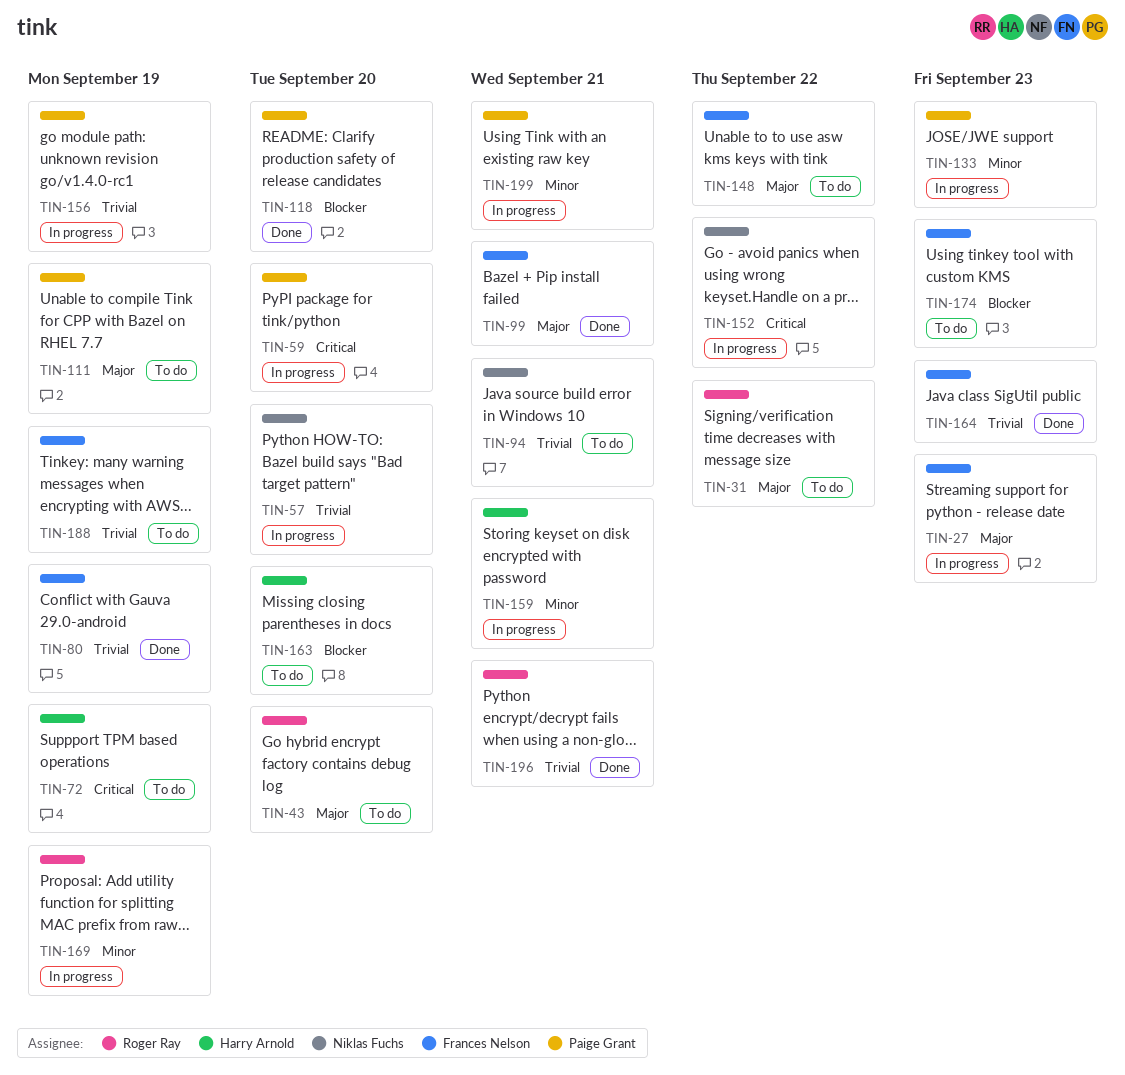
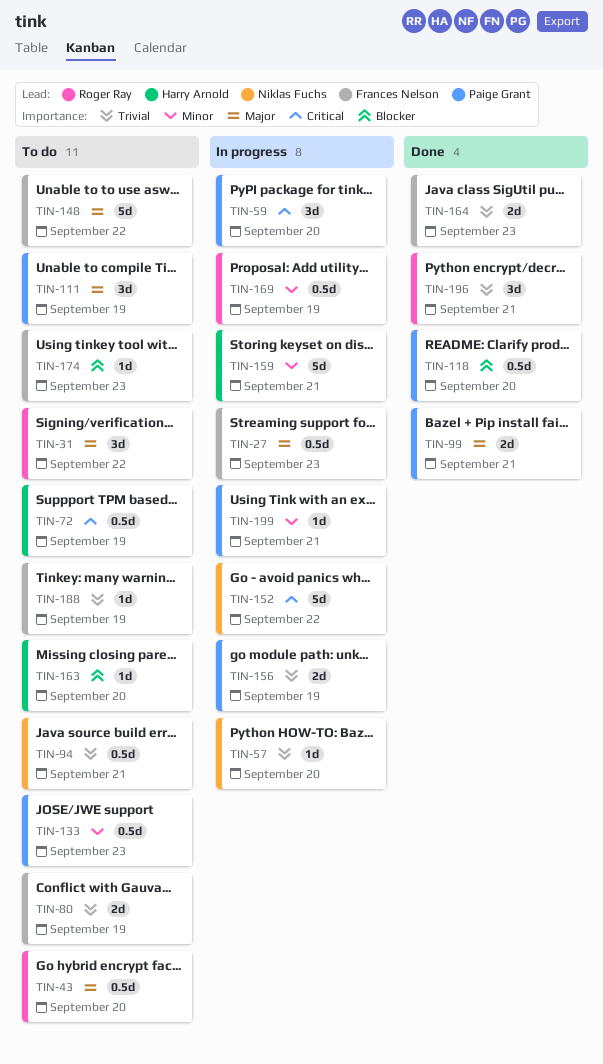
TIN-80, status: Done -> To do
TIN-99, owner: Frances Nelson -> Paige Grant
TIN-133, status: In progress -> To do

